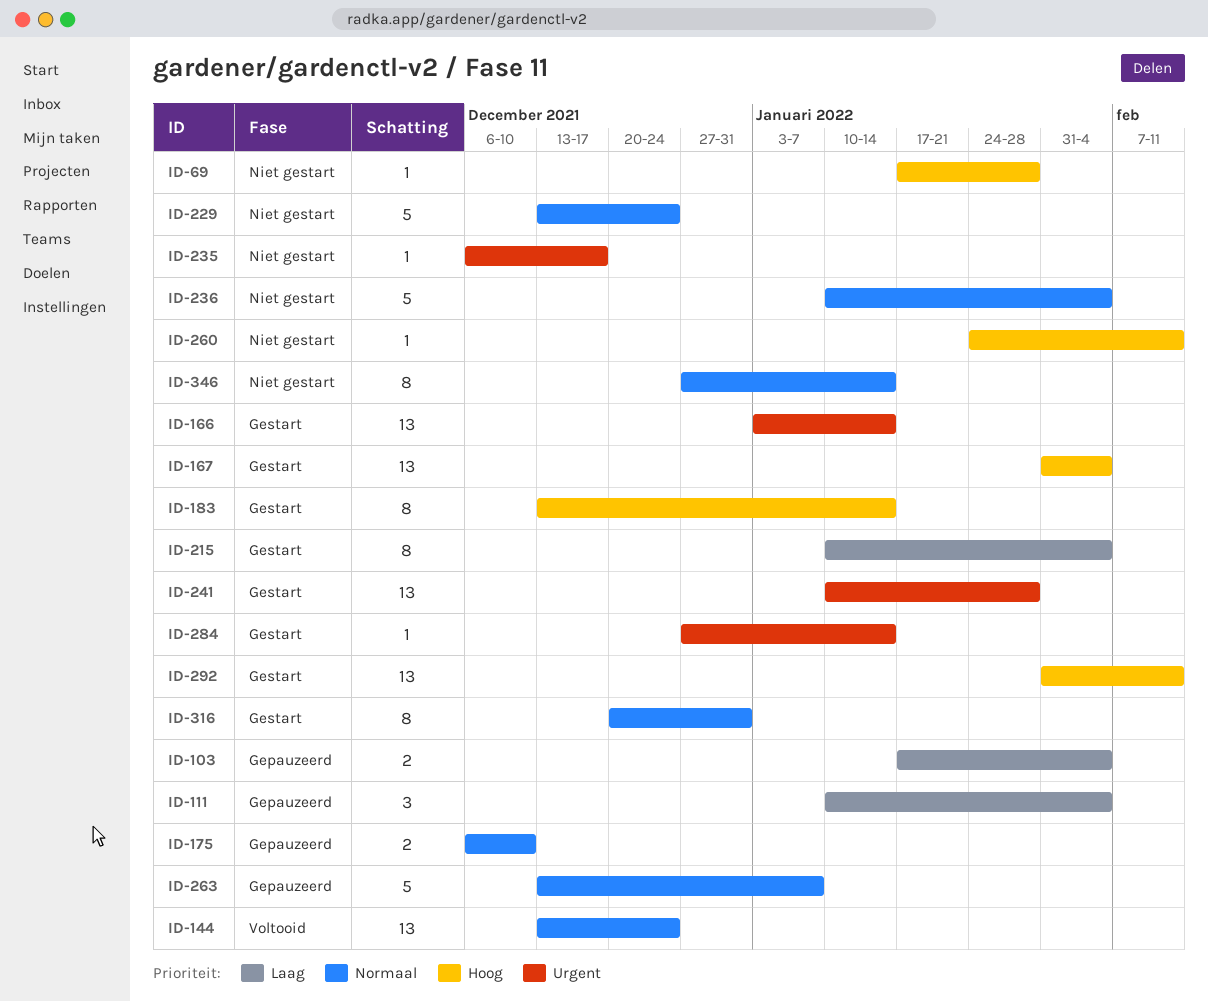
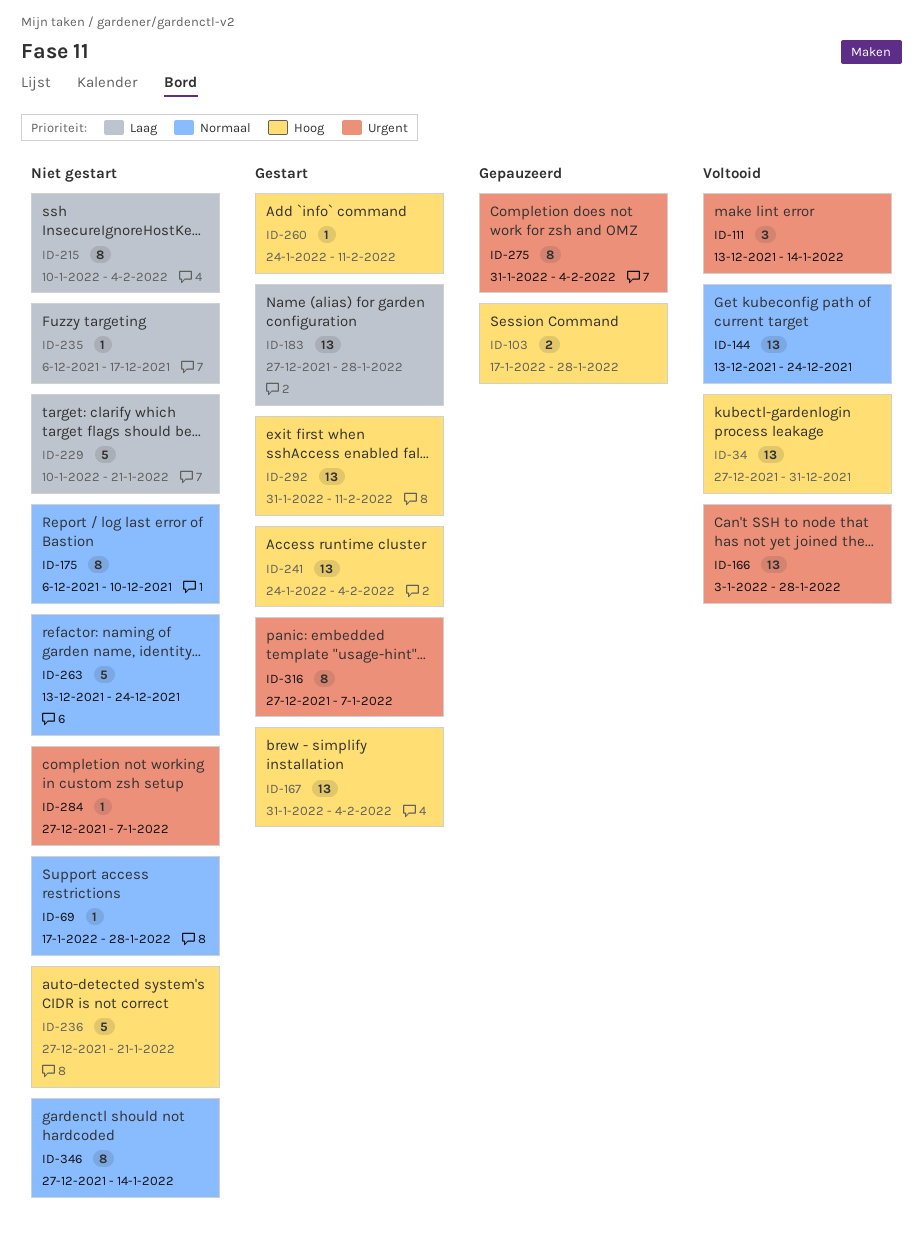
ID-34: none -> present
ID-69, priority: Hoog -> Normaal
ID-103, priority: Laag -> Hoog
ID-103, due: Feb 4 -> Jan 28
ID-111, status: Gepauzeerd -> Voltooid
ID-111, priority: Laag -> Urgent
ID-111, start: Jan 10 -> Dec 13
ID-111, due: Feb 4 -> Jan 14
ID-166, status: Gestart -> Voltooid
ID-166, due: Jan 14 -> Jan 28
ID-175, status: Gepauzeerd -> Niet gestart
ID-175, estimate: 2 -> 8
ID-183, priority: Hoog -> Laag
ID-183, estimate: 8 -> 13
ID-183, start: Dec 13 -> Dec 27
ID-183, due: Jan 14 -> Jan 28
ID-215, status: Gestart -> Niet gestart
ID-229, priority: Normaal -> Laag
ID-229, start: Dec 13 -> Jan 10
ID-229, due: Dec 24 -> Jan 21
ID-235, priority: Urgent -> Laag
ID-236, priority: Normaal -> Hoog
ID-236, start: Jan 10 -> Dec 27
ID-236, due: Feb 4 -> Jan 21
ID-241, priority: Urgent -> Hoog
ID-241, start: Jan 10 -> Jan 24
ID-241, due: Jan 28 -> Feb 4
ID-260, status: Niet gestart -> Gestart
ID-263, status: Gepauzeerd -> Niet gestart
ID-263, due: Jan 7 -> Dec 24
ID-275: none -> present
ID-284, status: Gestart -> Niet gestart
ID-284, due: Jan 14 -> Jan 7
ID-316, priority: Normaal -> Urgent
ID-316, start: Dec 20 -> Dec 27
ID-316, due: Dec 31 -> Jan 7

